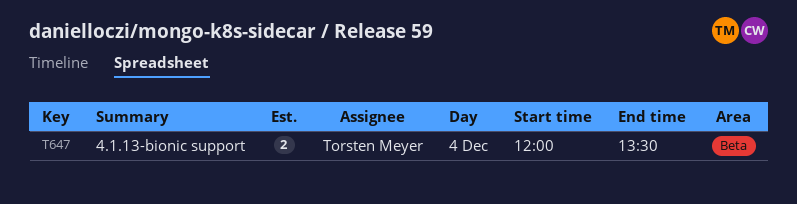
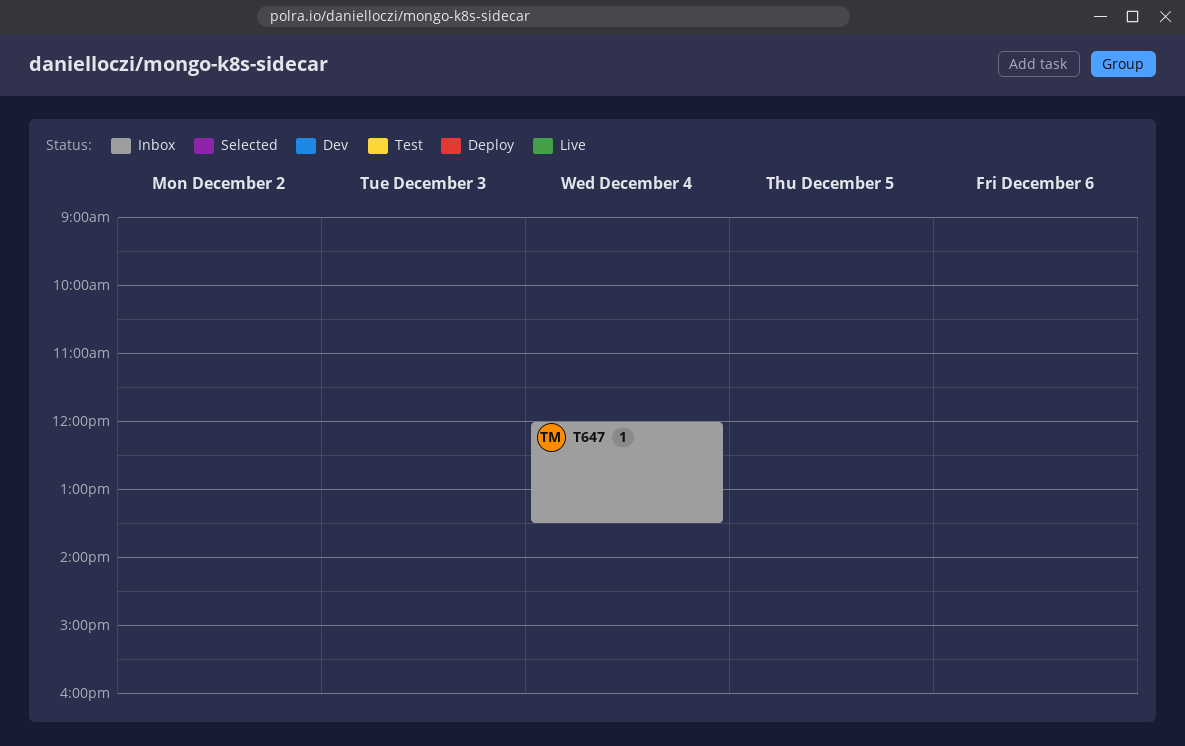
T647, estimate: 2 -> 1

